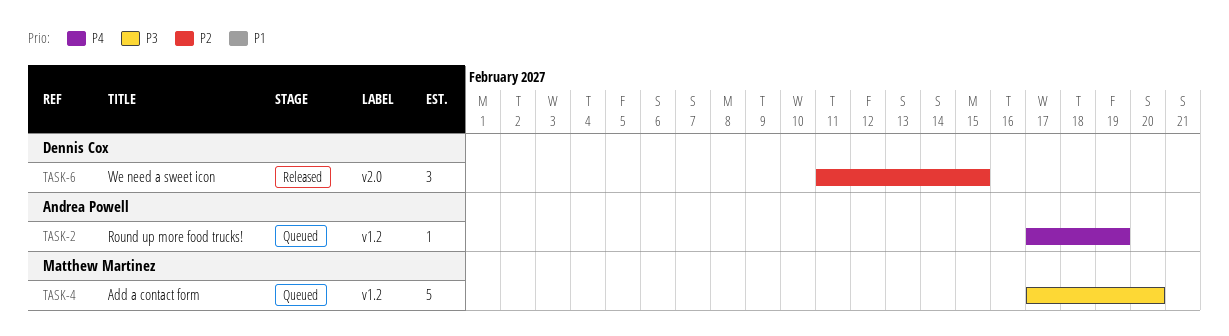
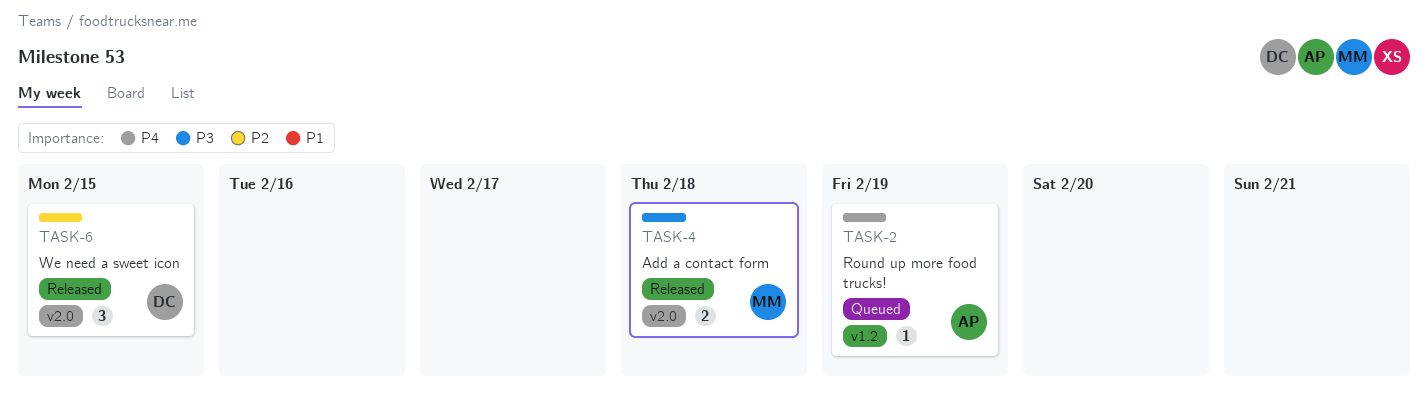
TASK-4, status: Queued -> Released
TASK-4, label: v1.2 -> v2.0
TASK-4, estimate: 5 -> 2
TASK-4, due: Feb 20 -> Feb 18

